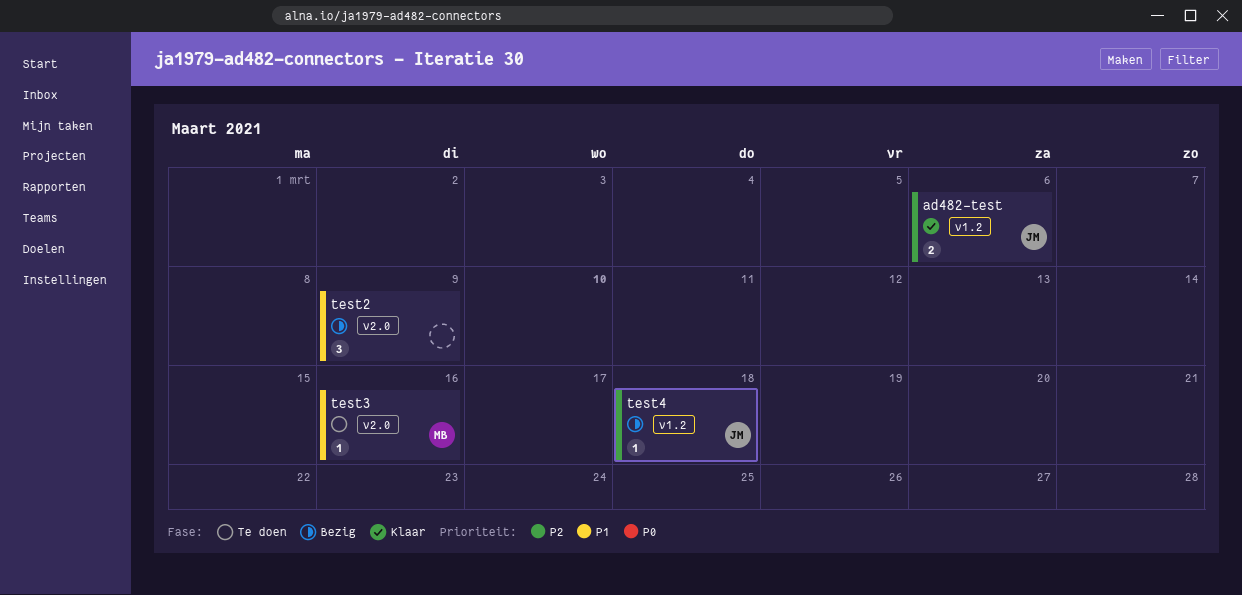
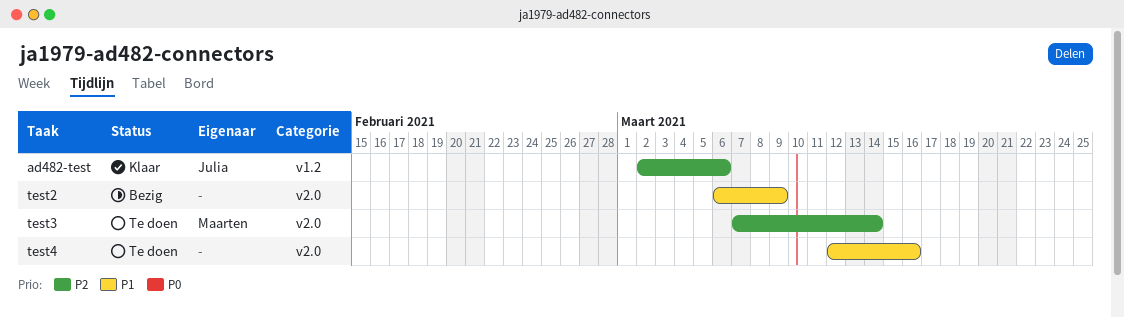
test3, priority: P1 -> P2
test3, due: Mar 16 -> Mar 14
test4, status: Bezig -> Te doen
test4, owner: Julia -> none
test4, priority: P2 -> P1
test4, label: v1.2 -> v2.0
test4, due: Mar 18 -> Mar 16

